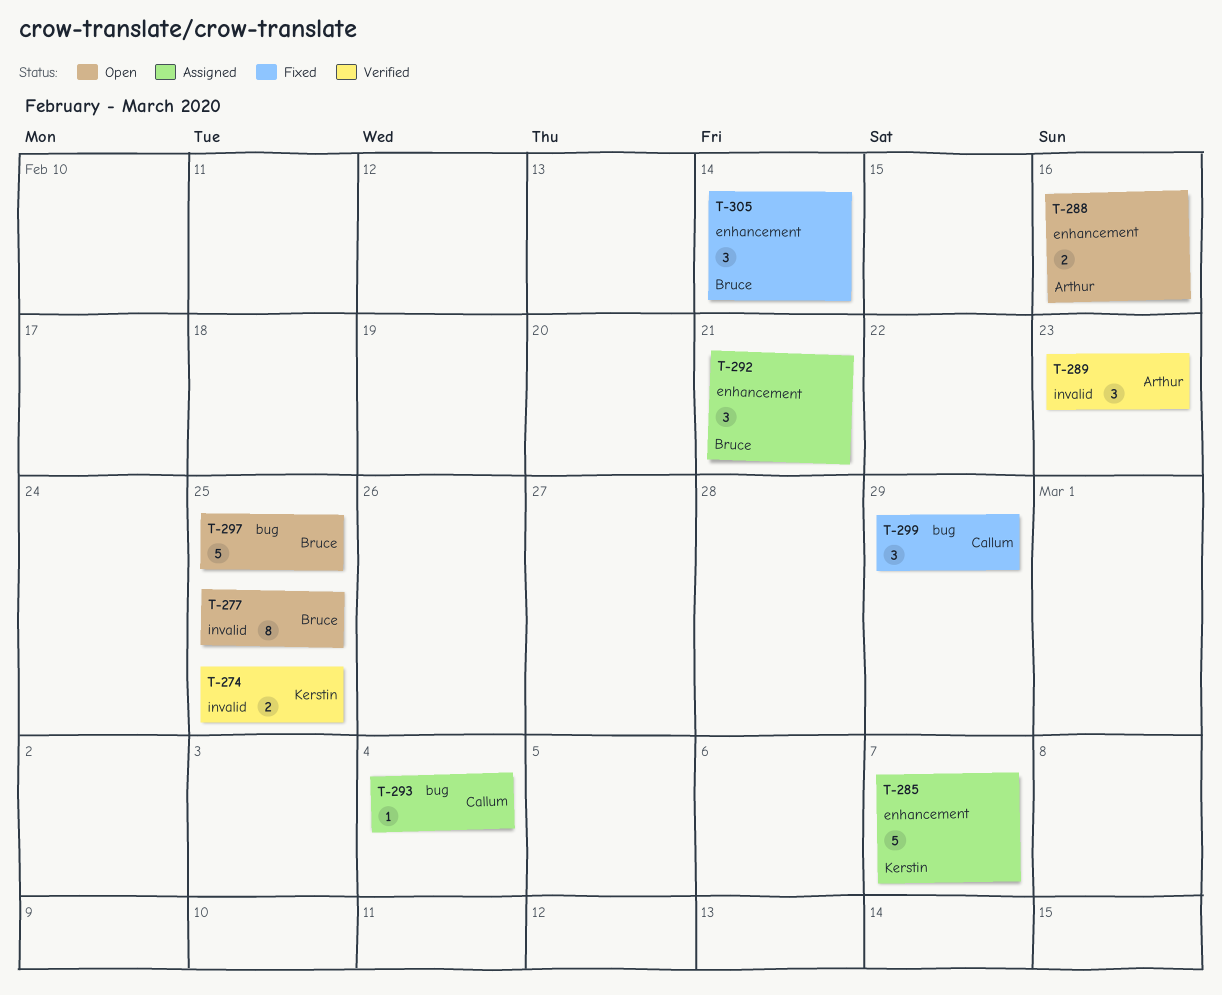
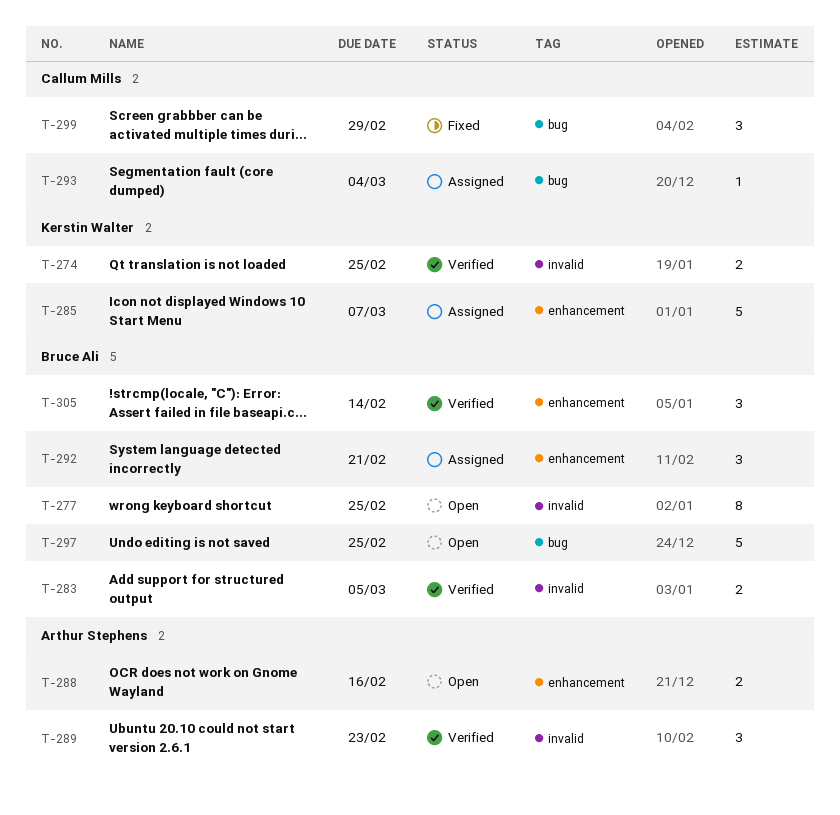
T-283: none -> present
T-305, status: Fixed -> Verified

